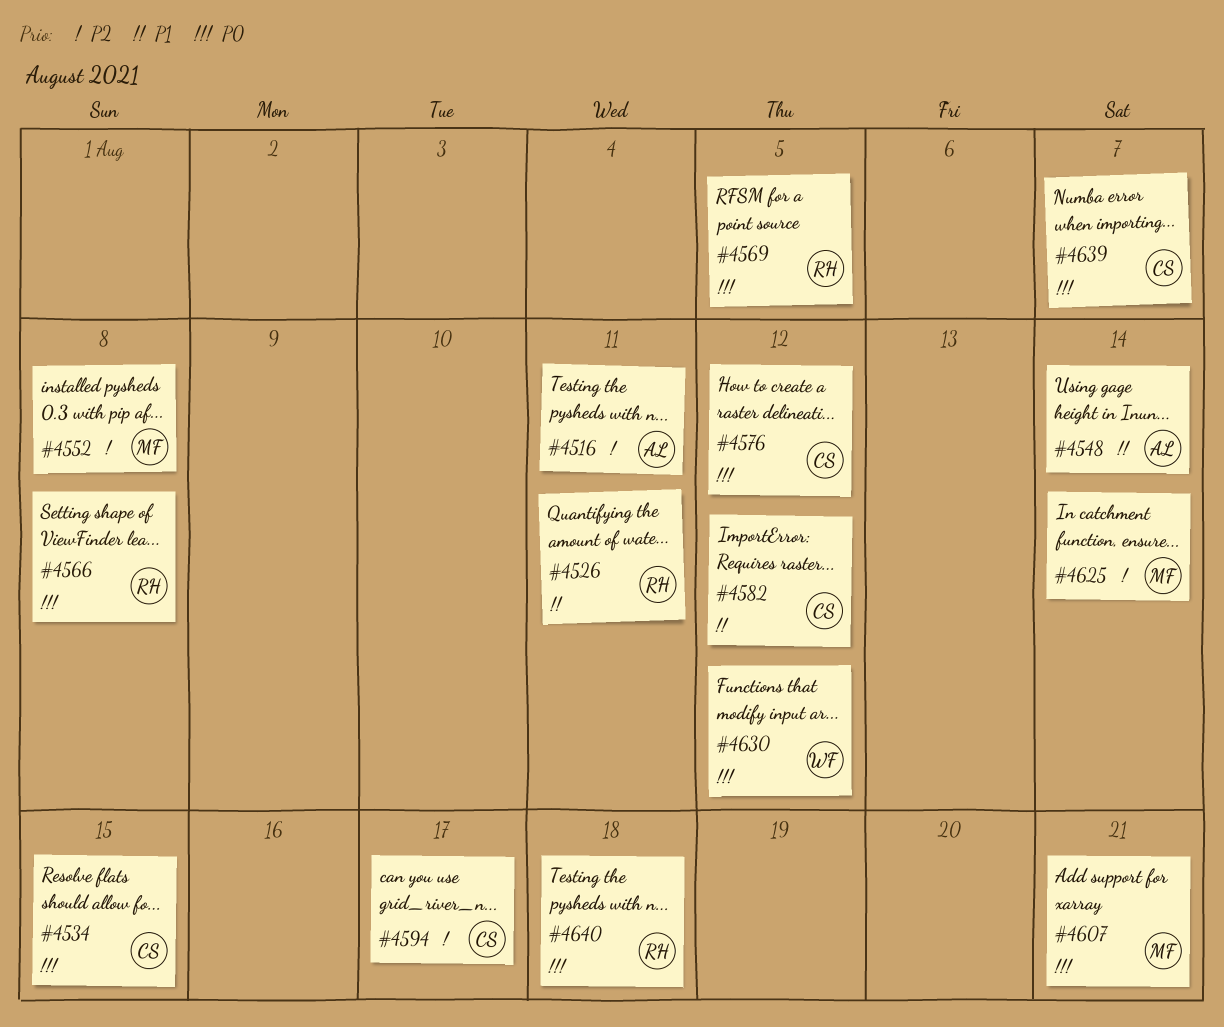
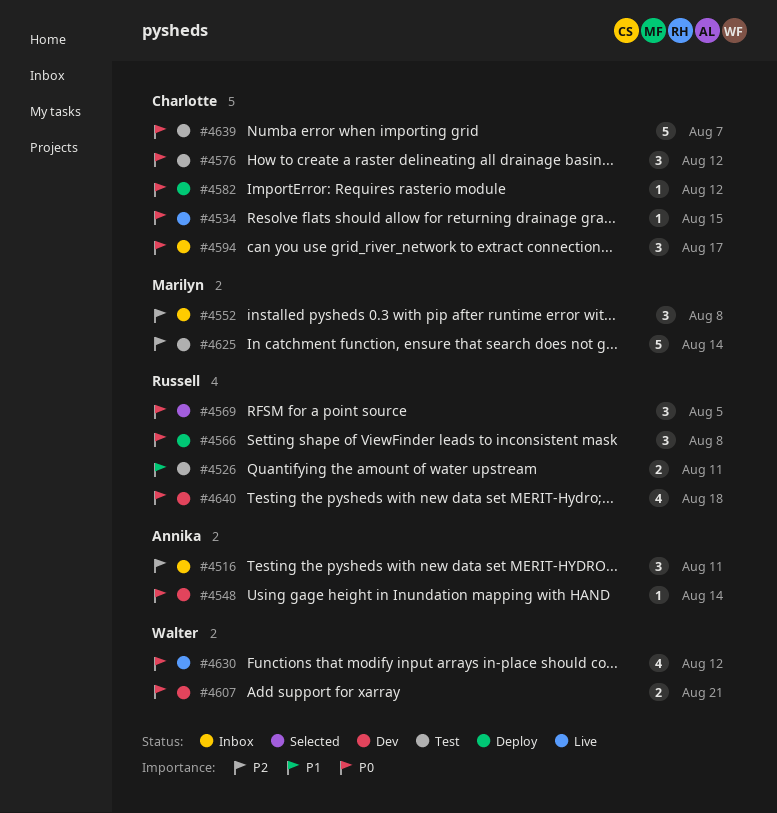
#4548, priority: P1 -> P0
#4582, priority: P1 -> P0
#4594, priority: P2 -> P0
#4607, owner: Marilyn -> Walter

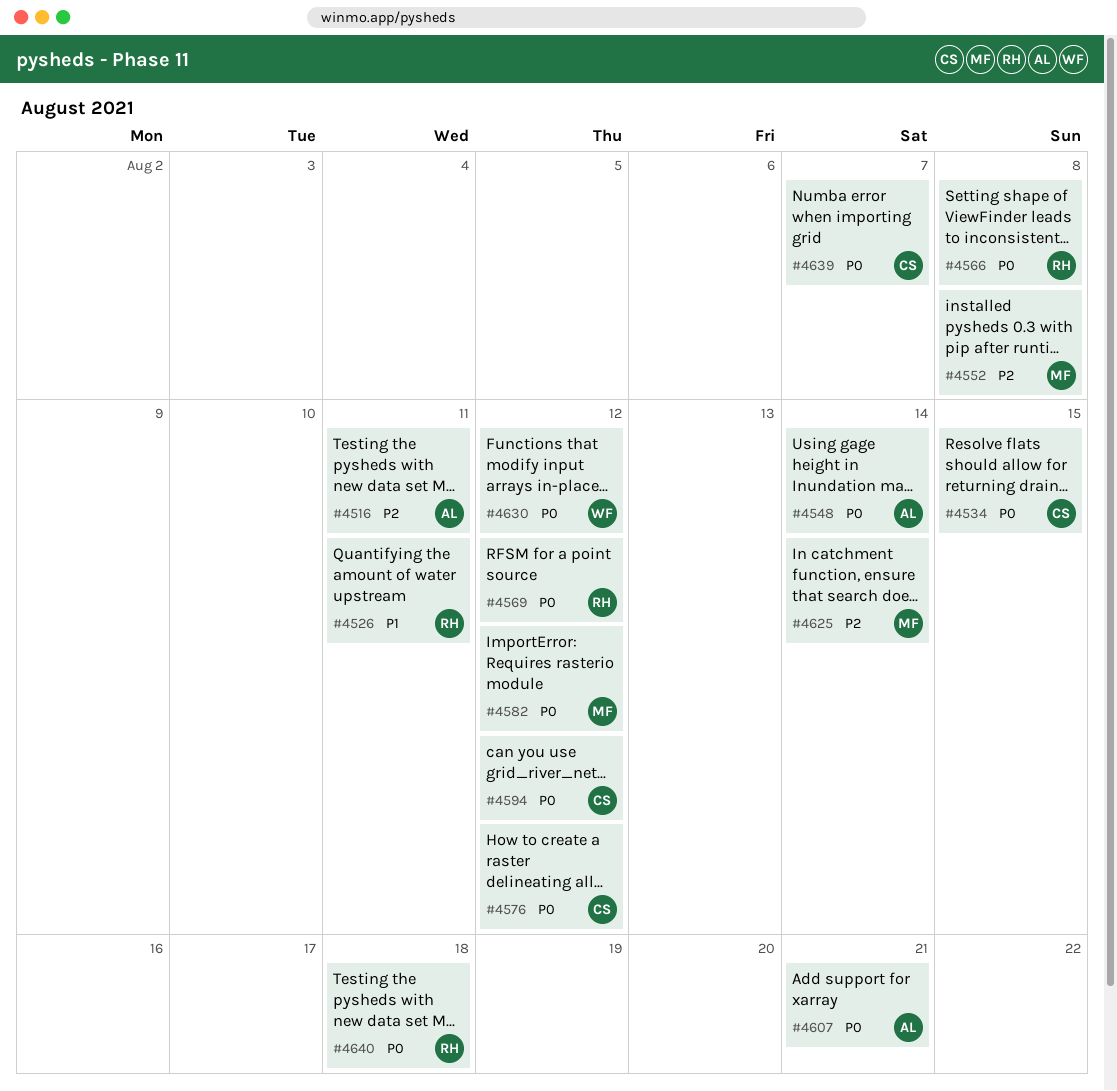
#4569, due: Aug 5 -> Aug 12
#4582, owner: Charlotte -> Marilyn
#4594, due: Aug 17 -> Aug 12
#4607, owner: Walter -> Annika

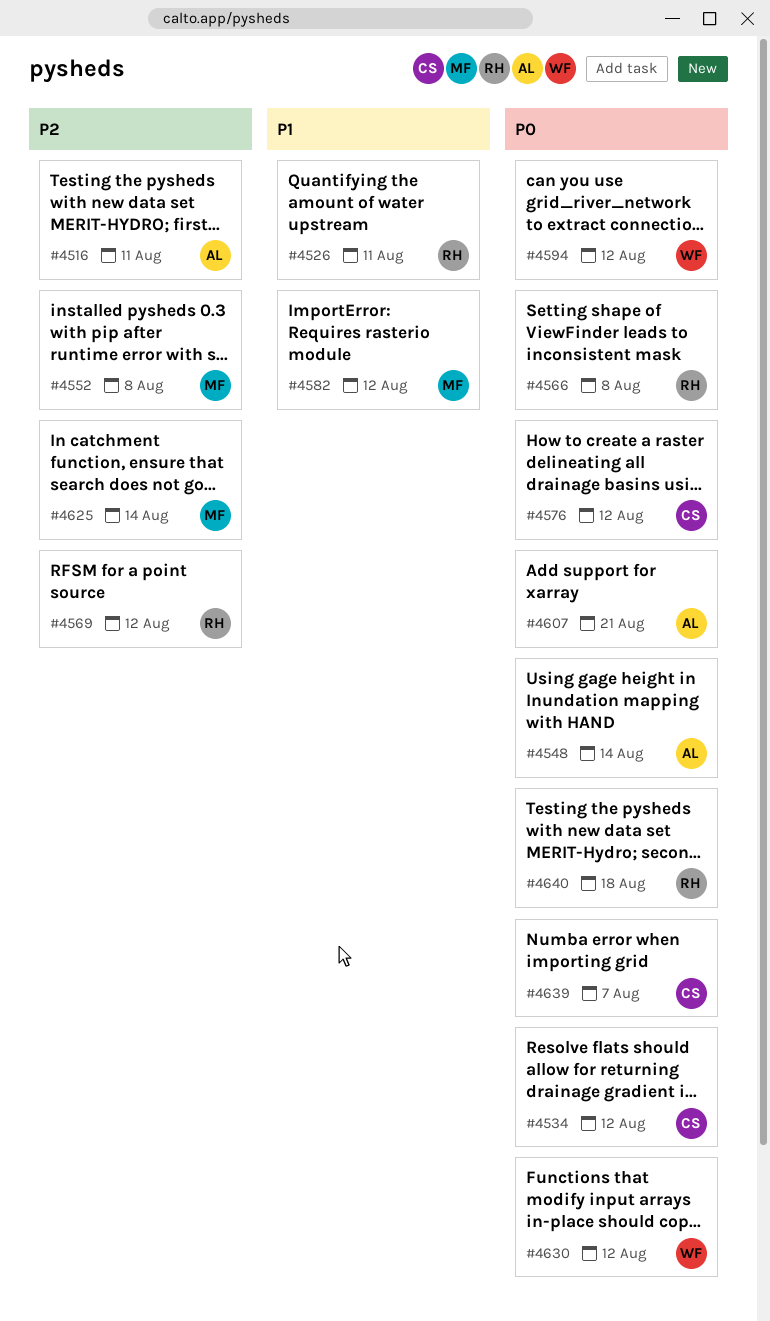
#4534, due: Aug 15 -> Aug 12
#4569, priority: P0 -> P2
#4582, priority: P0 -> P1
#4594, owner: CS -> WF

